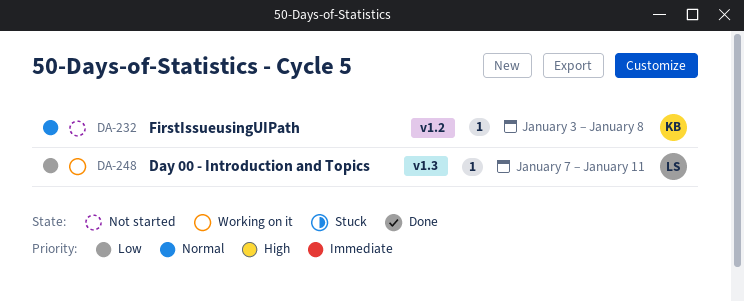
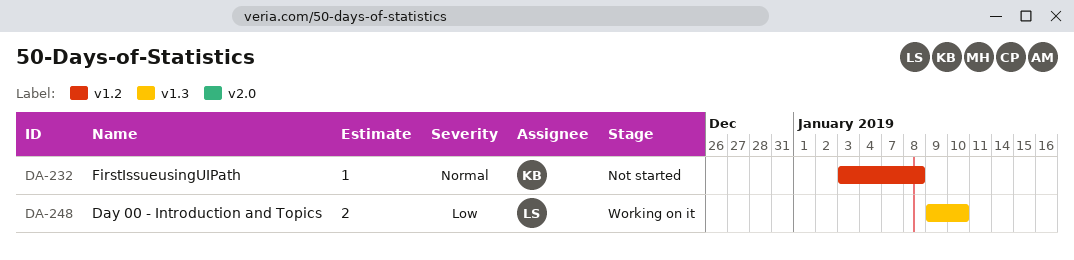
DA-248, estimate: 1 -> 2
DA-248, start: Jan 7 -> Jan 9
DA-248, due: Jan 11 -> Jan 10

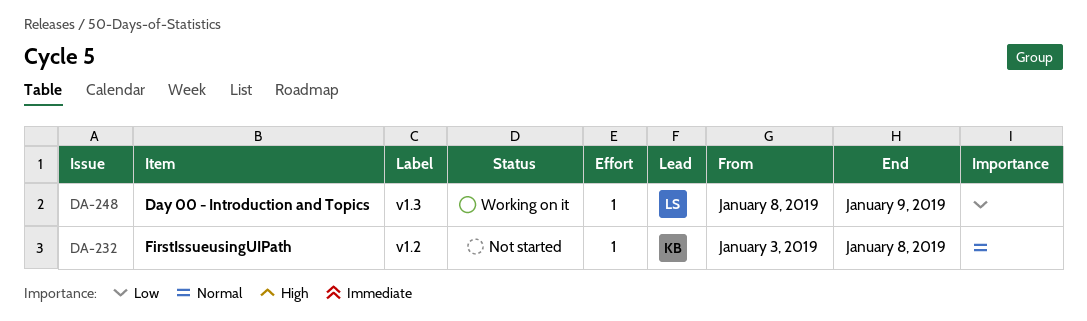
DA-248, estimate: 2 -> 1
DA-248, start: Jan 9 -> Jan 8
DA-248, due: Jan 10 -> Jan 9

